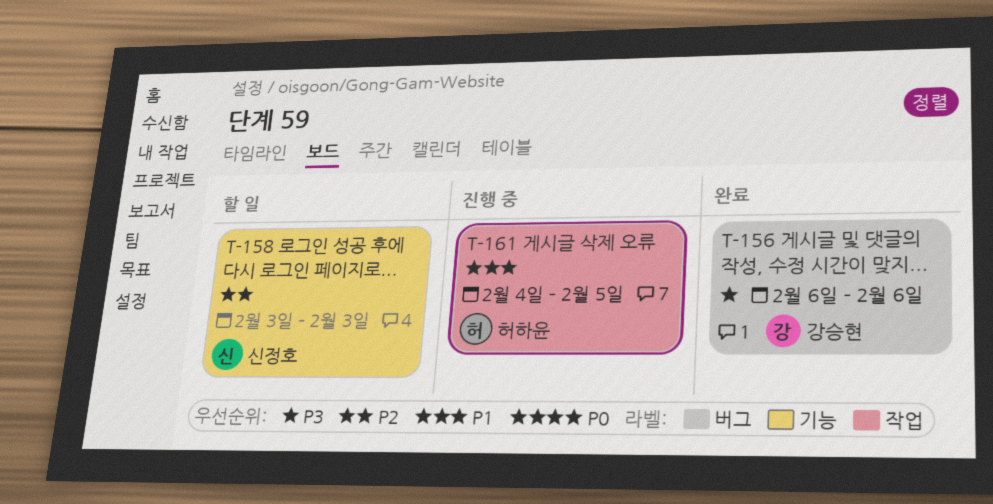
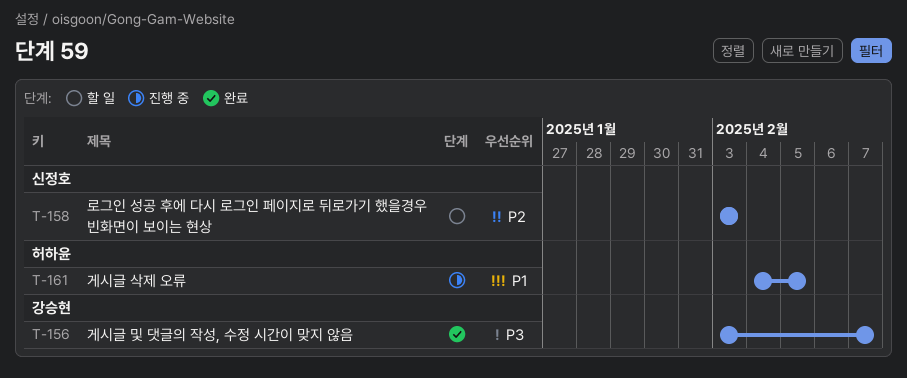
T-156, start: Feb 6 -> Feb 3
T-156, due: Feb 6 -> Feb 7

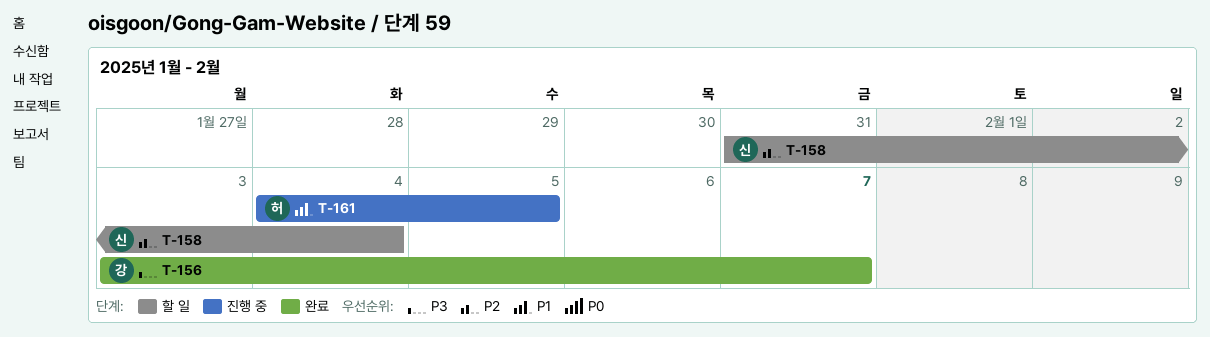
T-158, start: Feb 3 -> Jan 31
T-158, due: Feb 3 -> Feb 4

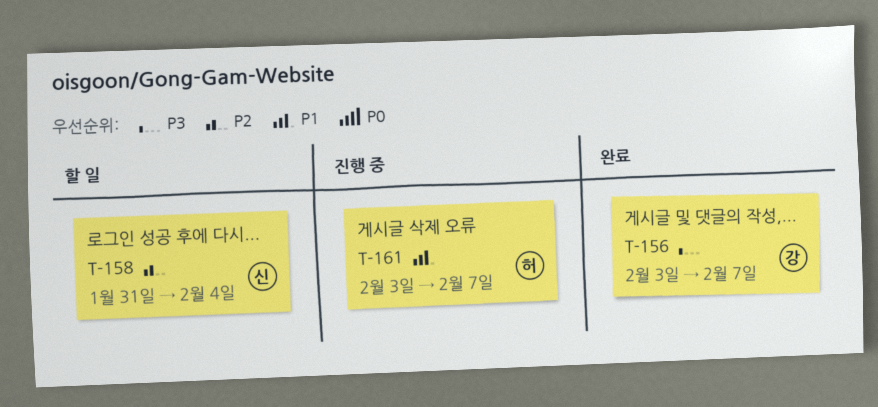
T-161, start: Feb 4 -> Feb 3
T-161, due: Feb 5 -> Feb 7

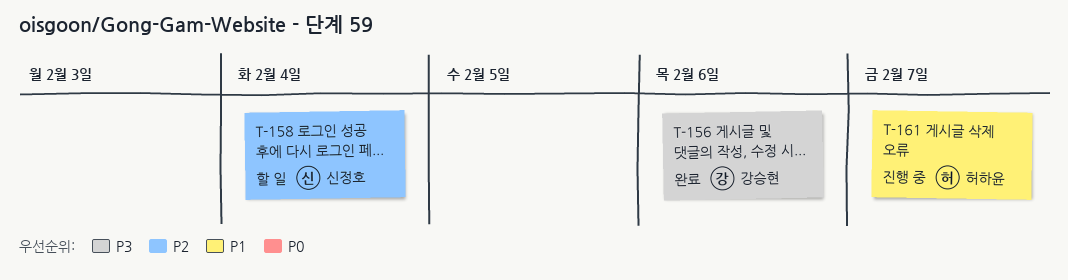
T-156, due: Feb 7 -> Feb 6

